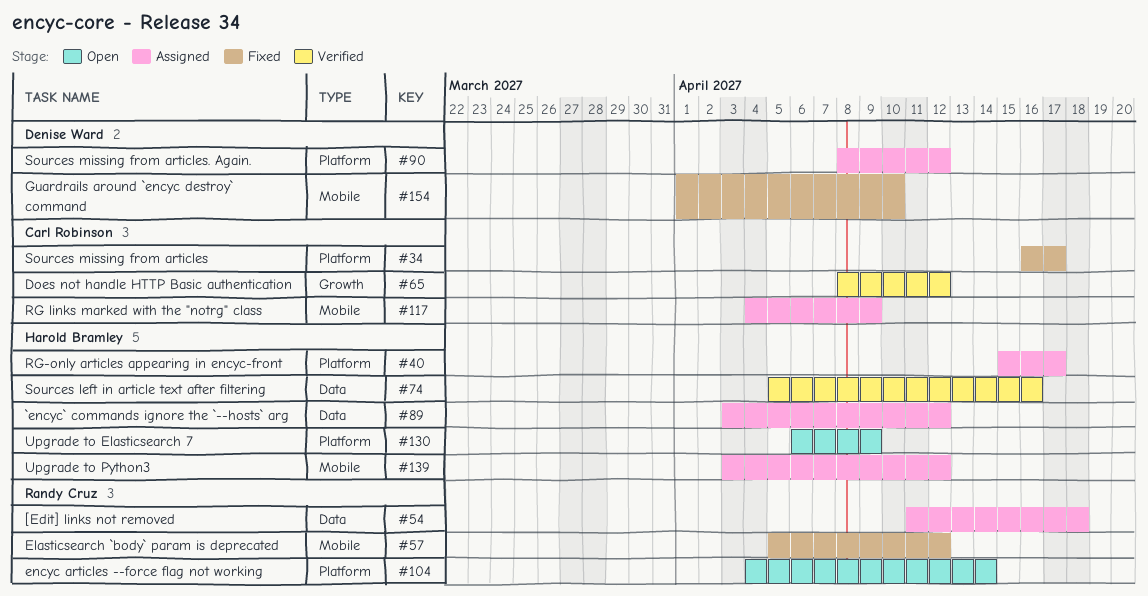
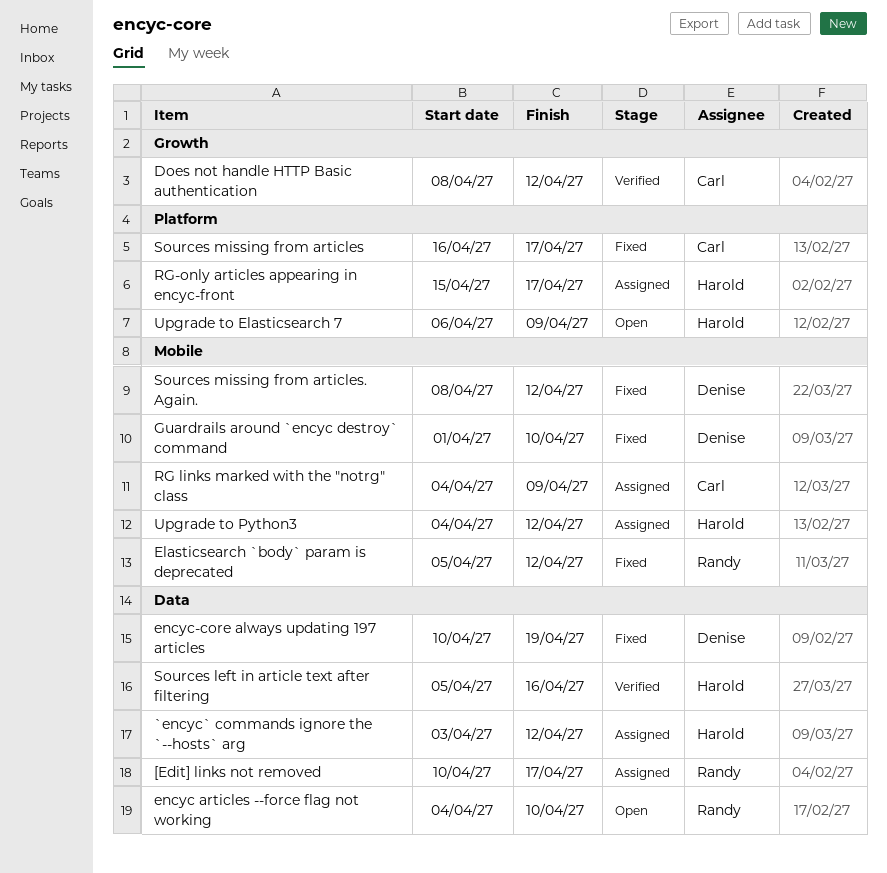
[Edit] links not removed, start: Apr 11 -> Apr 10
[Edit] links not removed, due: Apr 18 -> Apr 17
encyc articles --force flag not working, label: Platform -> Data
encyc articles --force flag not working, due: Apr 14 -> Apr 10
encyc-core always updating 197 articles: none -> present
Sources missing from articles. Again., status: Assigned -> Fixed
Sources missing from articles. Again., label: Platform -> Mobile
Upgrade to Python3, start: Apr 3 -> Apr 4

